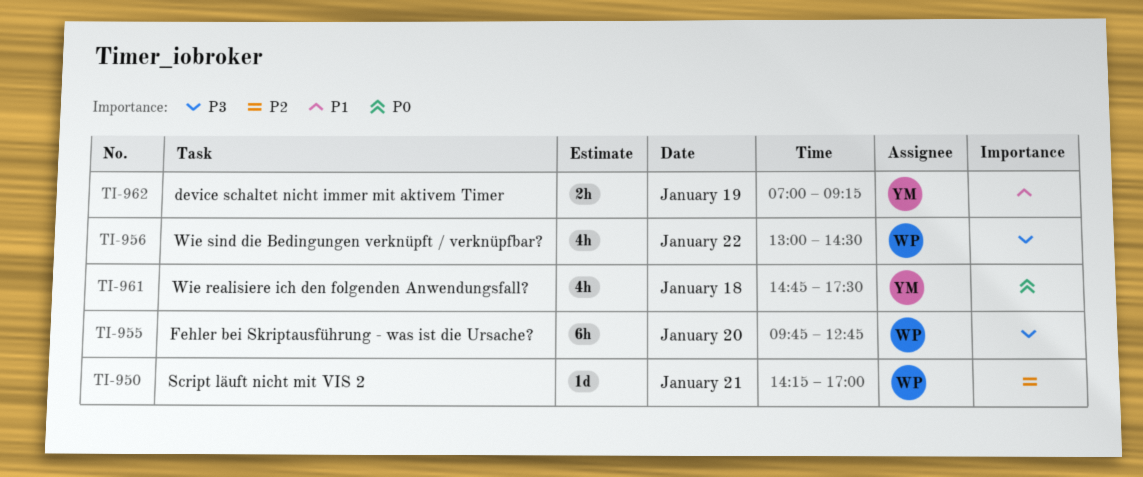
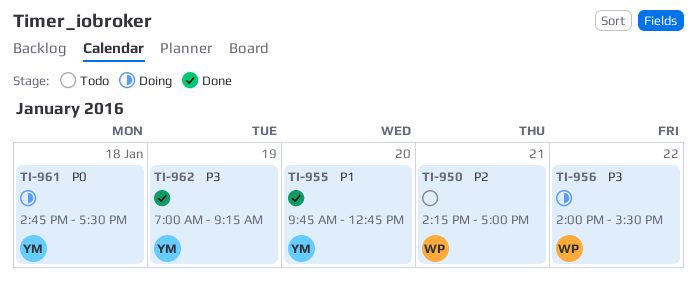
TI-955, owner: WP -> YM
TI-955, priority: P3 -> P1
TI-956, begins: 13:00 -> 14:00
TI-956, ends: 14:30 -> 15:30
TI-962, priority: P1 -> P3

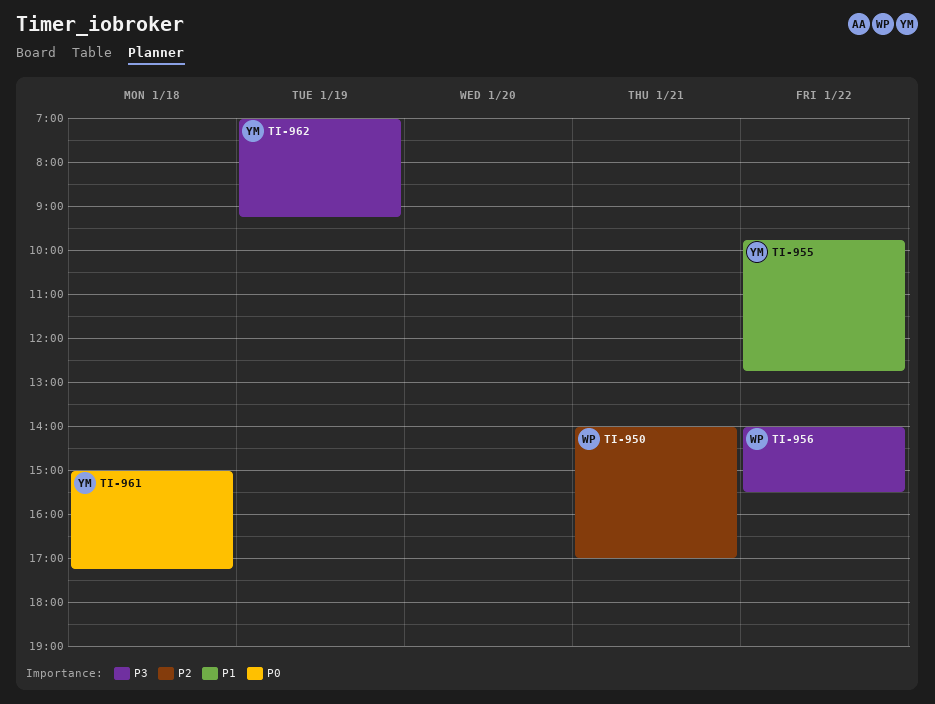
TI-950, begins: 14:15 -> 14:00
TI-955, day: Jan 20 -> Jan 22
TI-961, begins: 14:45 -> 15:00
TI-961, ends: 17:30 -> 17:15

